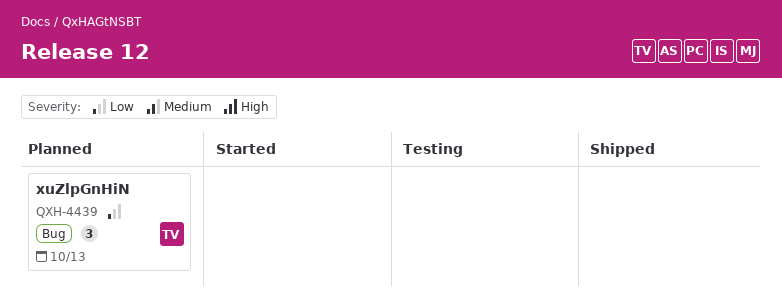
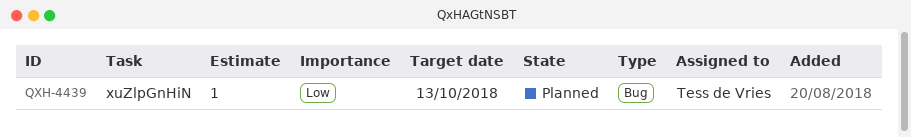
QXH-4439, estimate: 3 -> 1

